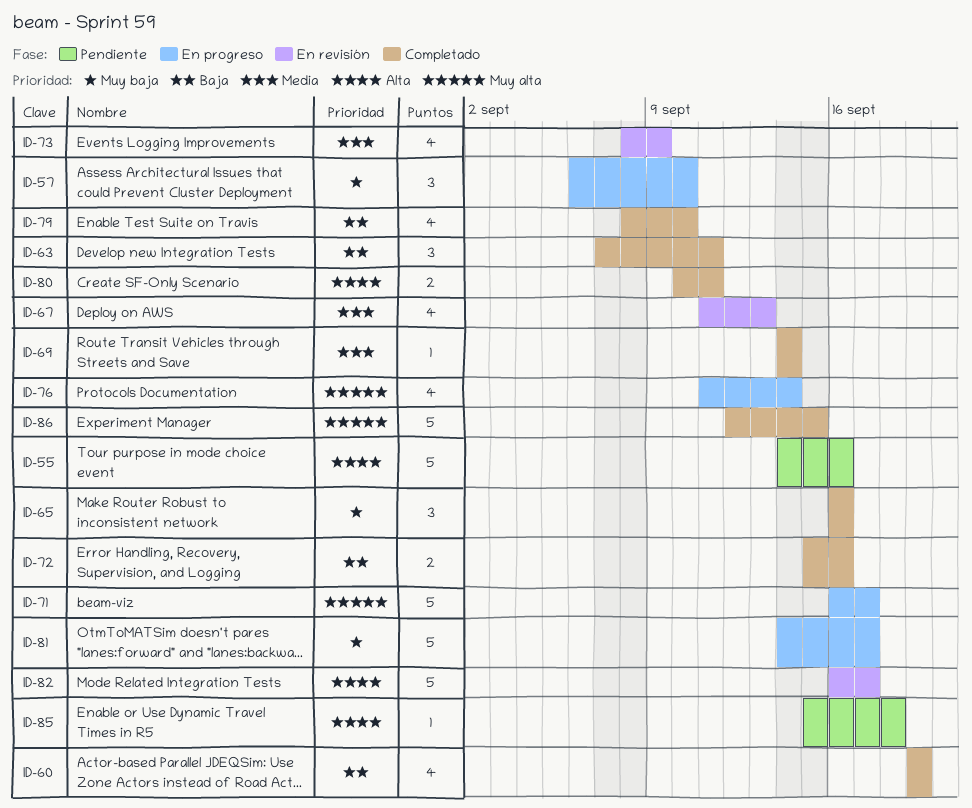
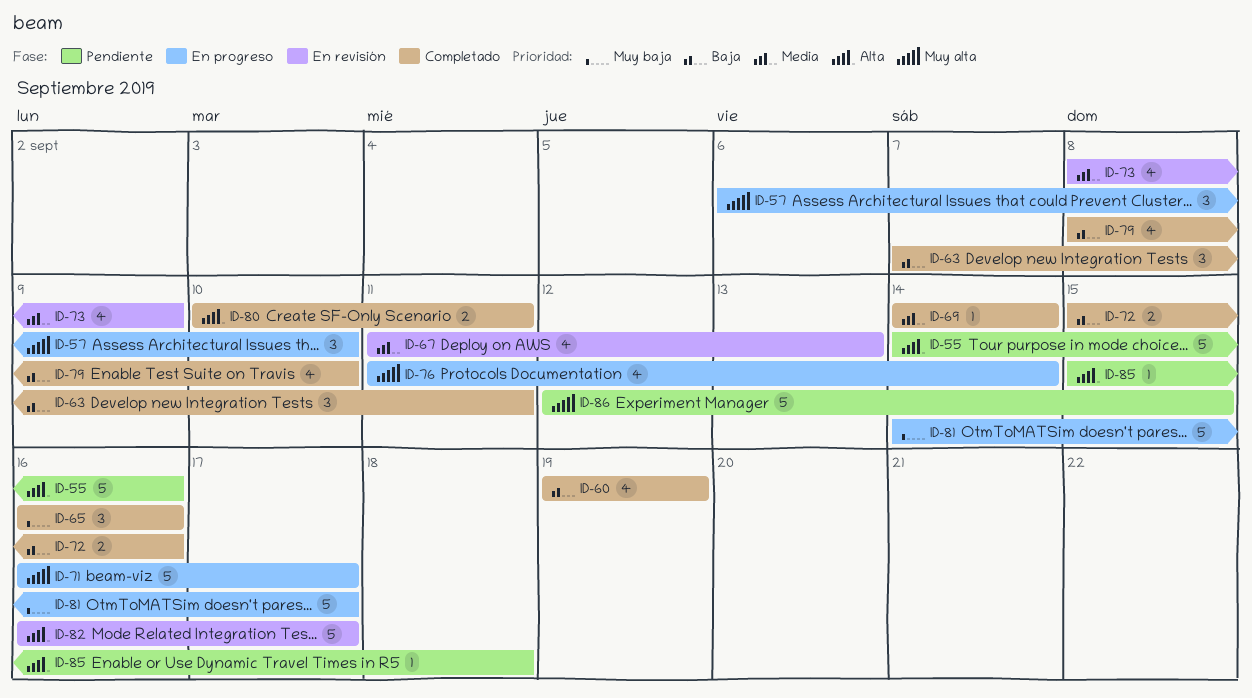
ID-57, priority: Muy baja -> Muy alta
ID-86, status: Completado -> Pendiente

